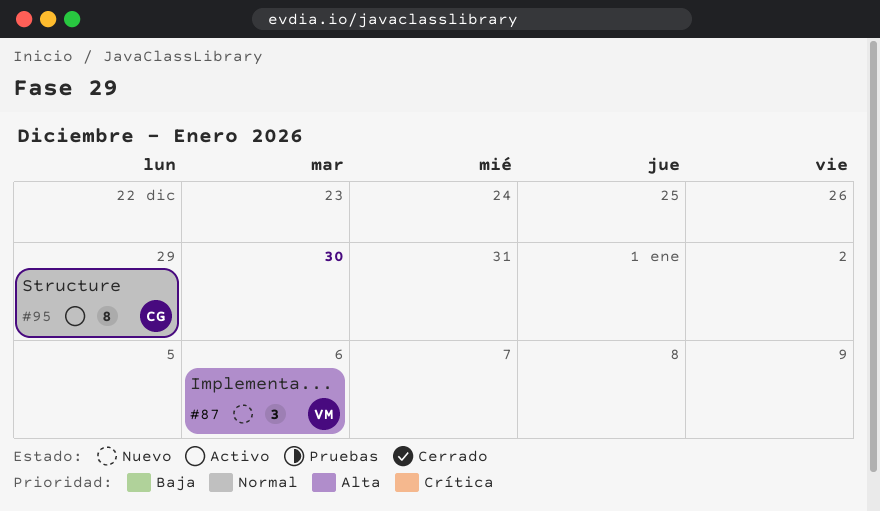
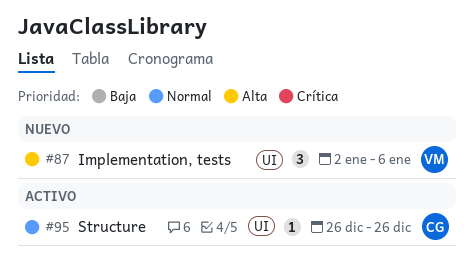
#95, estimate: 8 -> 1
#95, due: Dec 29 -> Dec 26

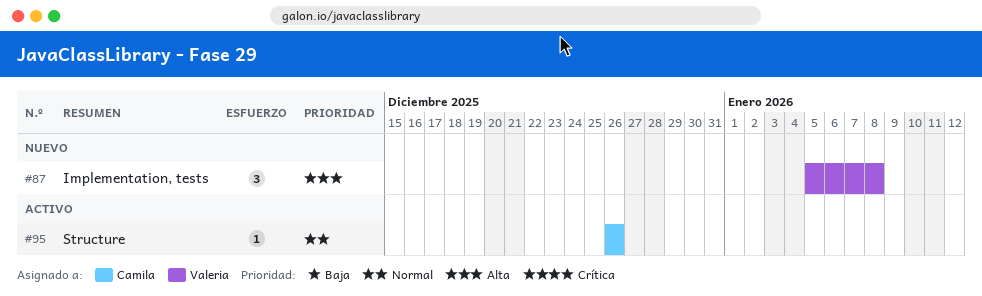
#87, start: Jan 2 -> Jan 5
#87, due: Jan 6 -> Jan 8

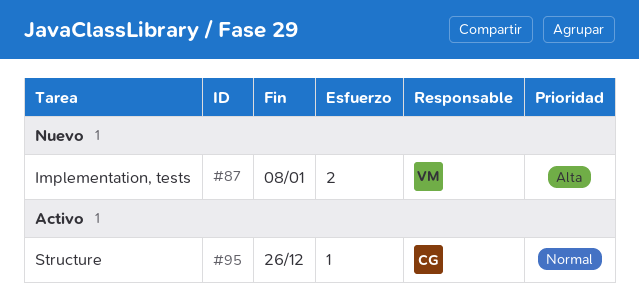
#87, estimate: 3 -> 2

